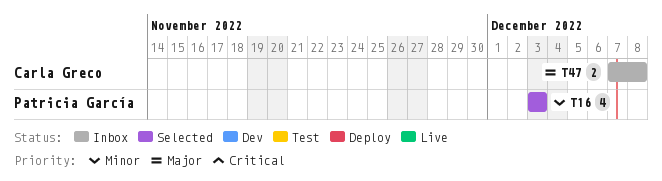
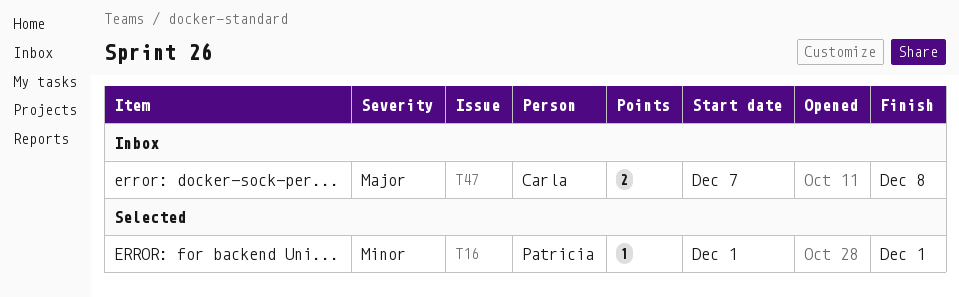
T16, estimate: 4 -> 1
T16, start: Dec 3 -> Dec 1
T16, due: Dec 3 -> Dec 1

